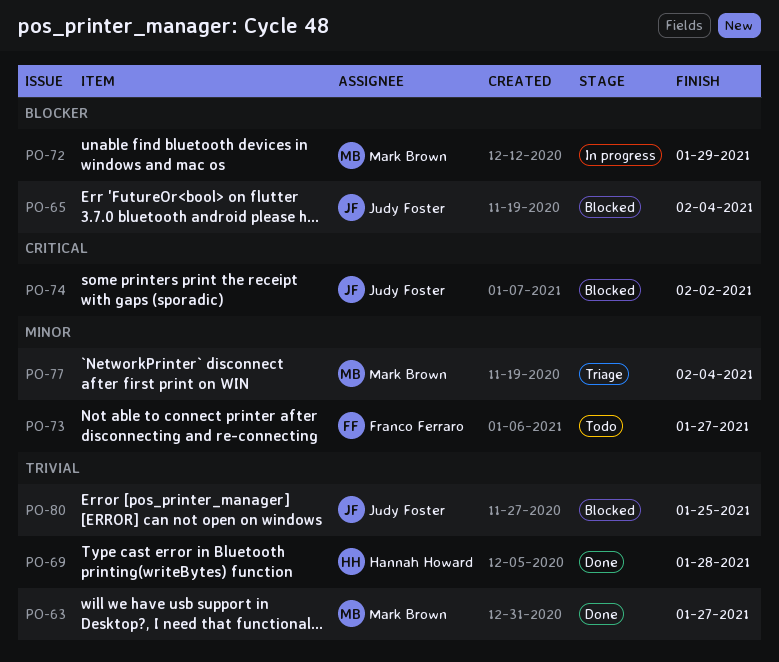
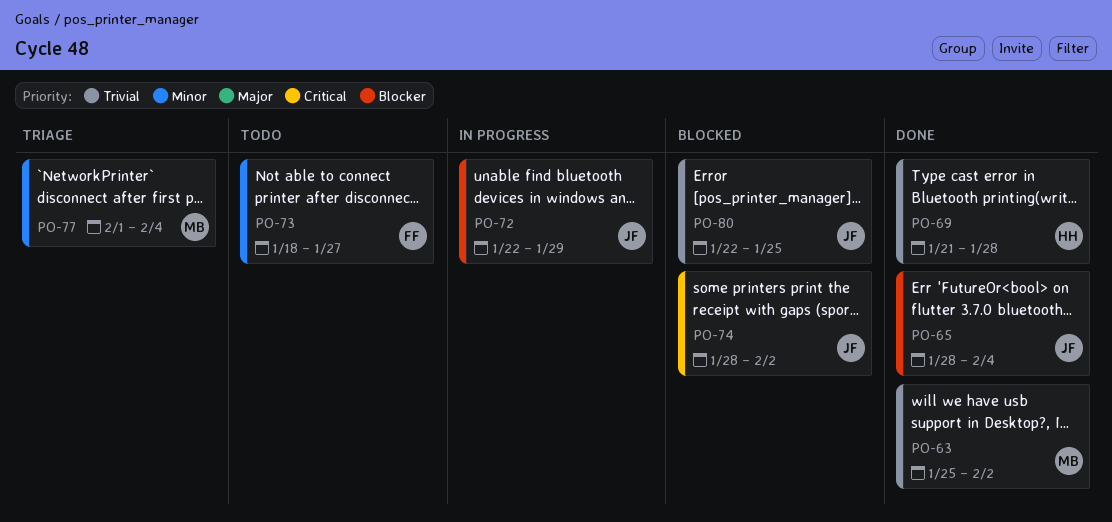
PO-63, due: Jan 27 -> Feb 2
PO-65, status: Blocked -> Done
PO-72, owner: Mark Brown -> Judy Foster

